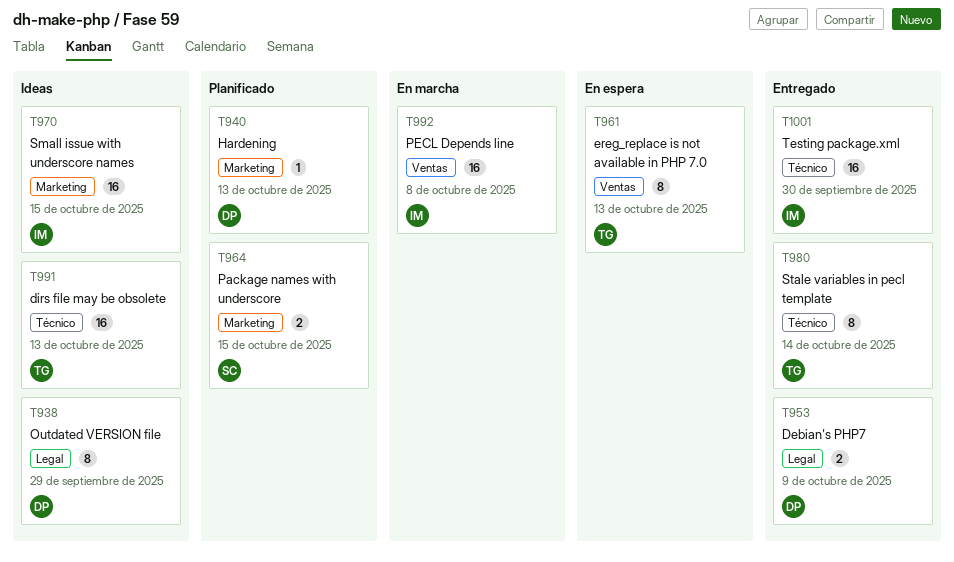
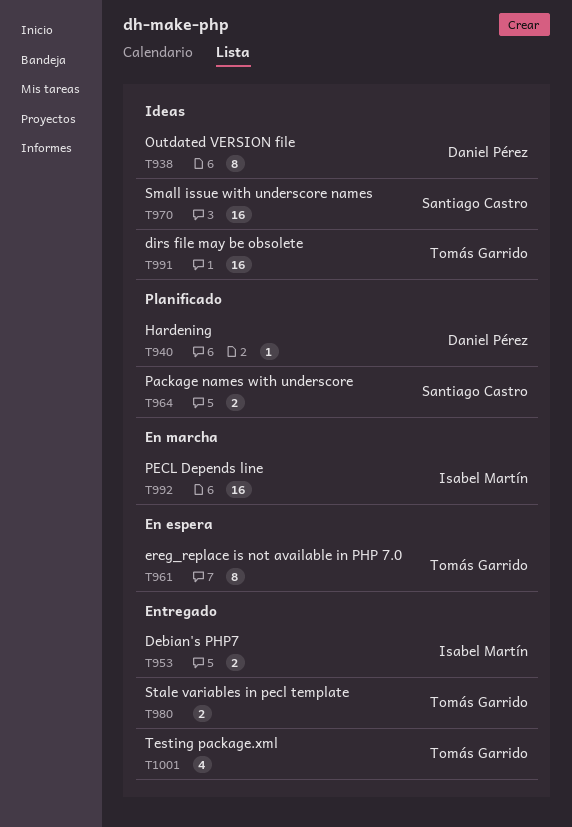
T953, owner: Daniel Pérez -> Isabel Martín
T970, owner: Isabel Martín -> Santiago Castro
T980, estimate: 8 -> 2
T1001, owner: Isabel Martín -> Tomás Garrido
T1001, estimate: 16 -> 4

